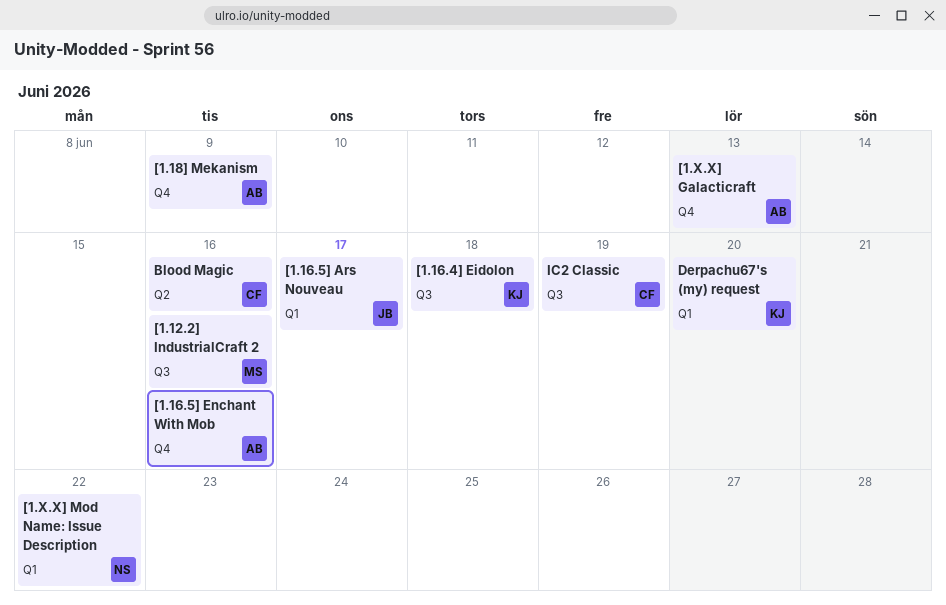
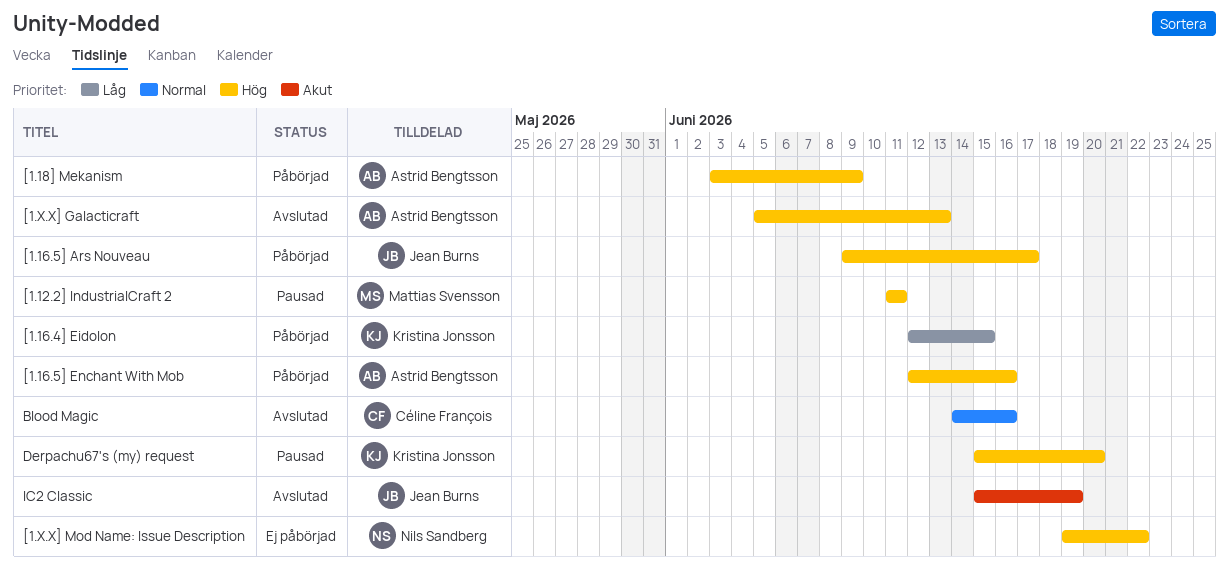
[1.12.2] IndustrialCraft 2, due: Jun 16 -> Jun 11
[1.16.4] Eidolon, due: Jun 18 -> Jun 15
IC2 Classic, owner: Céline François -> Jean Burns

